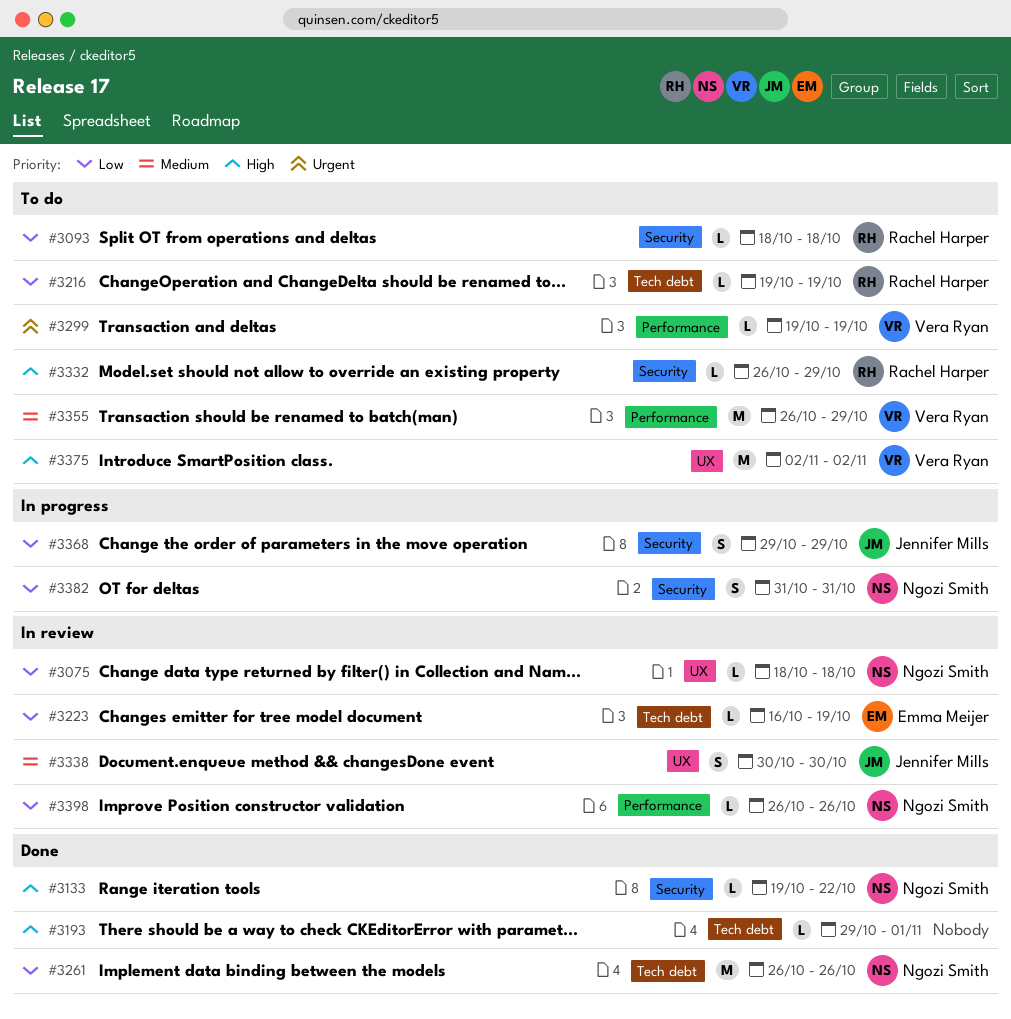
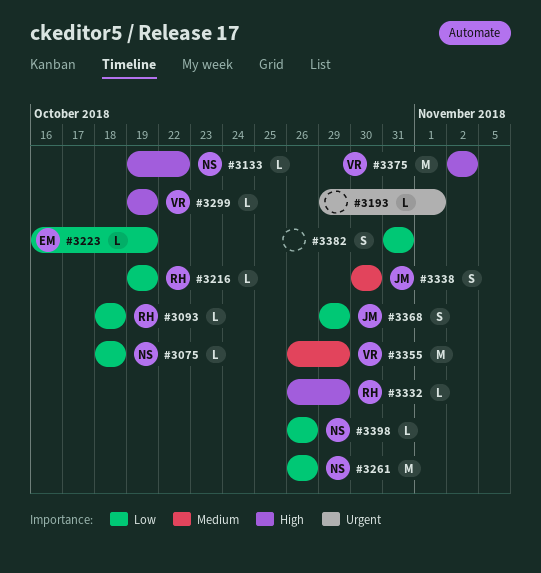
#3193, priority: High -> Urgent
#3299, priority: Urgent -> High
#3382, owner: Ngozi Smith -> none

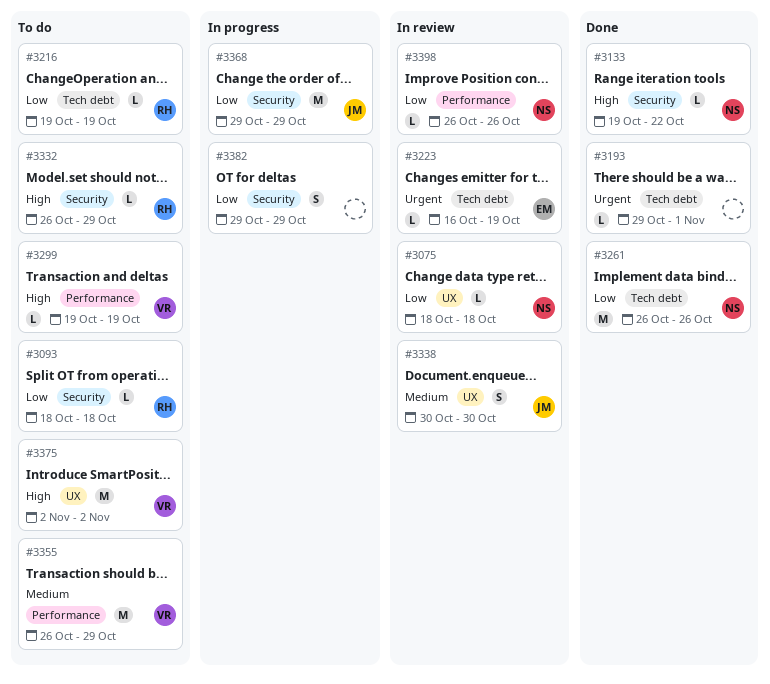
#3223, priority: Low -> Urgent
#3368, estimate: S -> M
#3382, start: Oct 31 -> Oct 29
#3382, due: Oct 31 -> Oct 29

